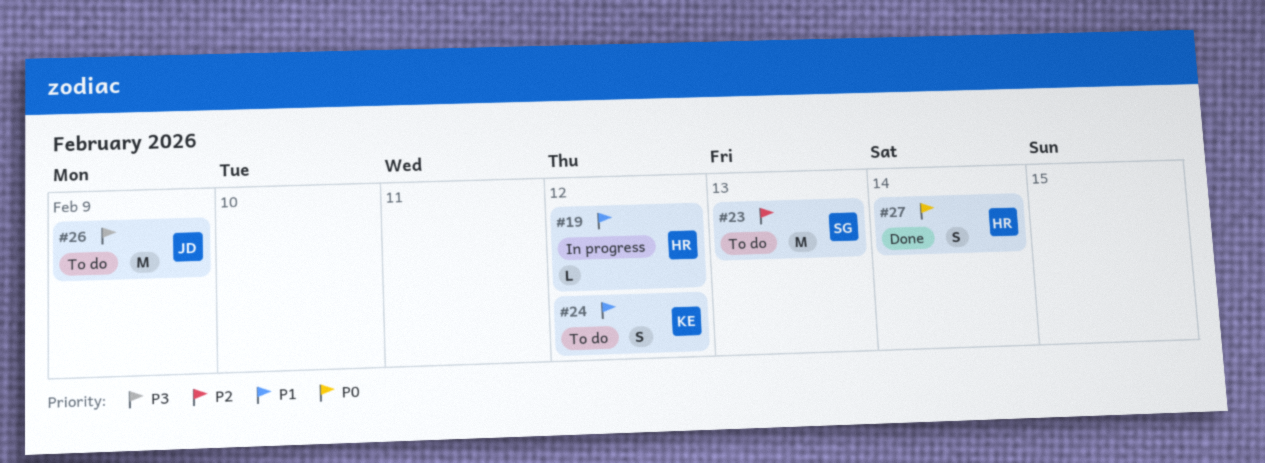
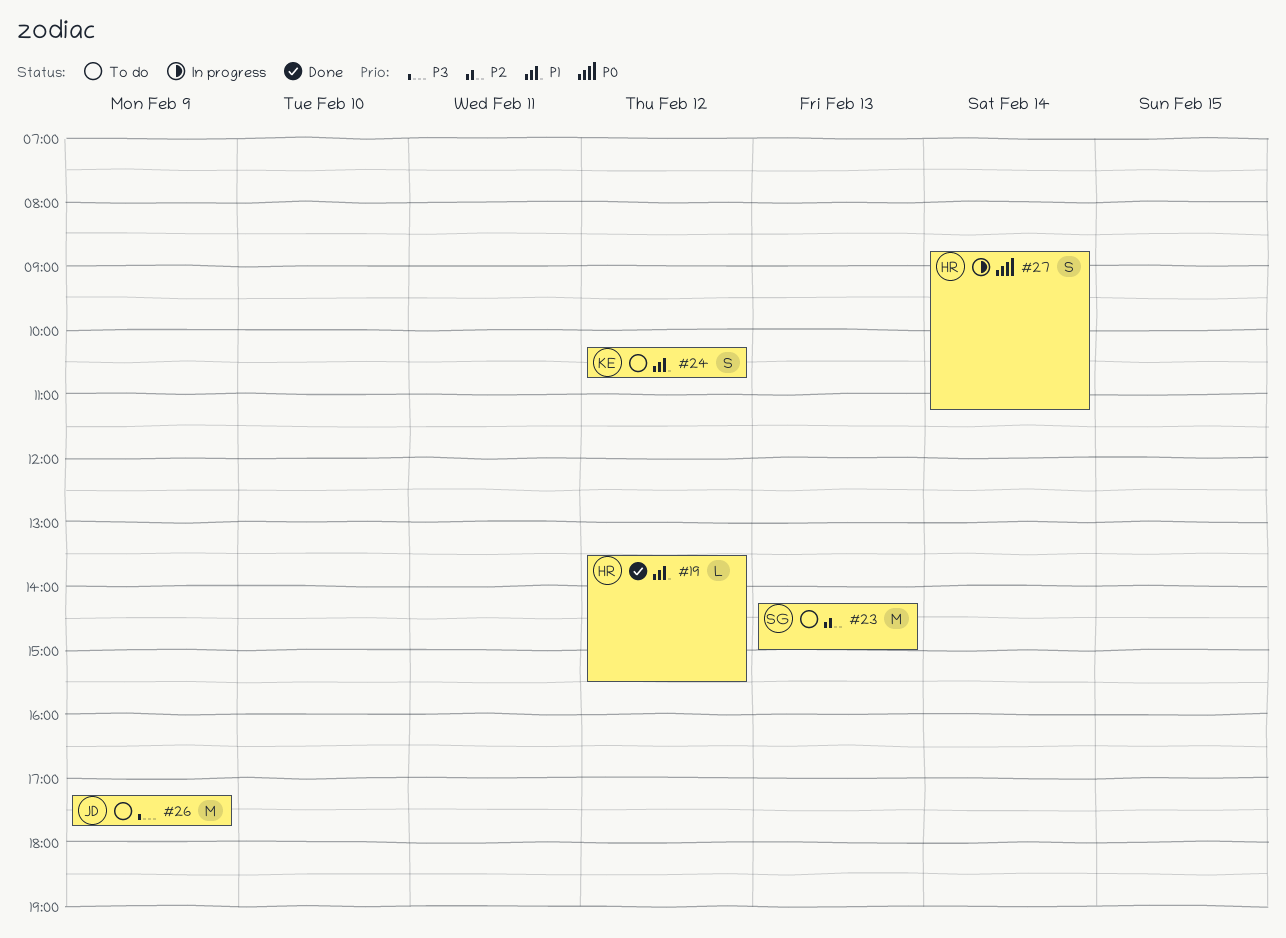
#19, status: In progress -> Done
#27, status: Done -> In progress

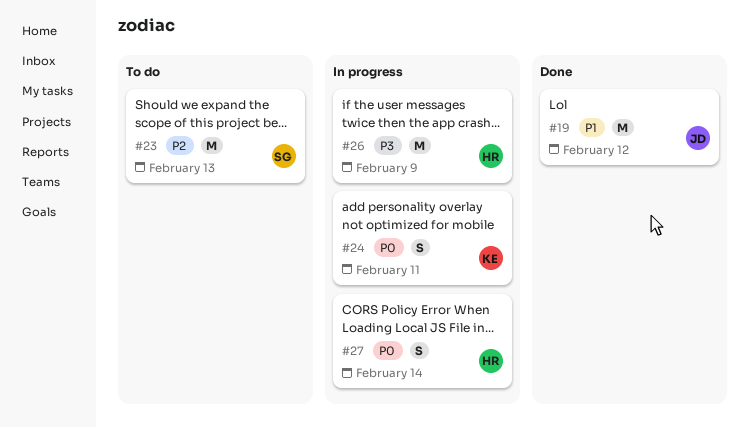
#19, owner: HR -> JD
#19, estimate: L -> M
#24, status: To do -> In progress
#24, priority: P1 -> P0
#24, day: Feb 12 -> Feb 11
#26, status: To do -> In progress
#26, owner: JD -> HR

